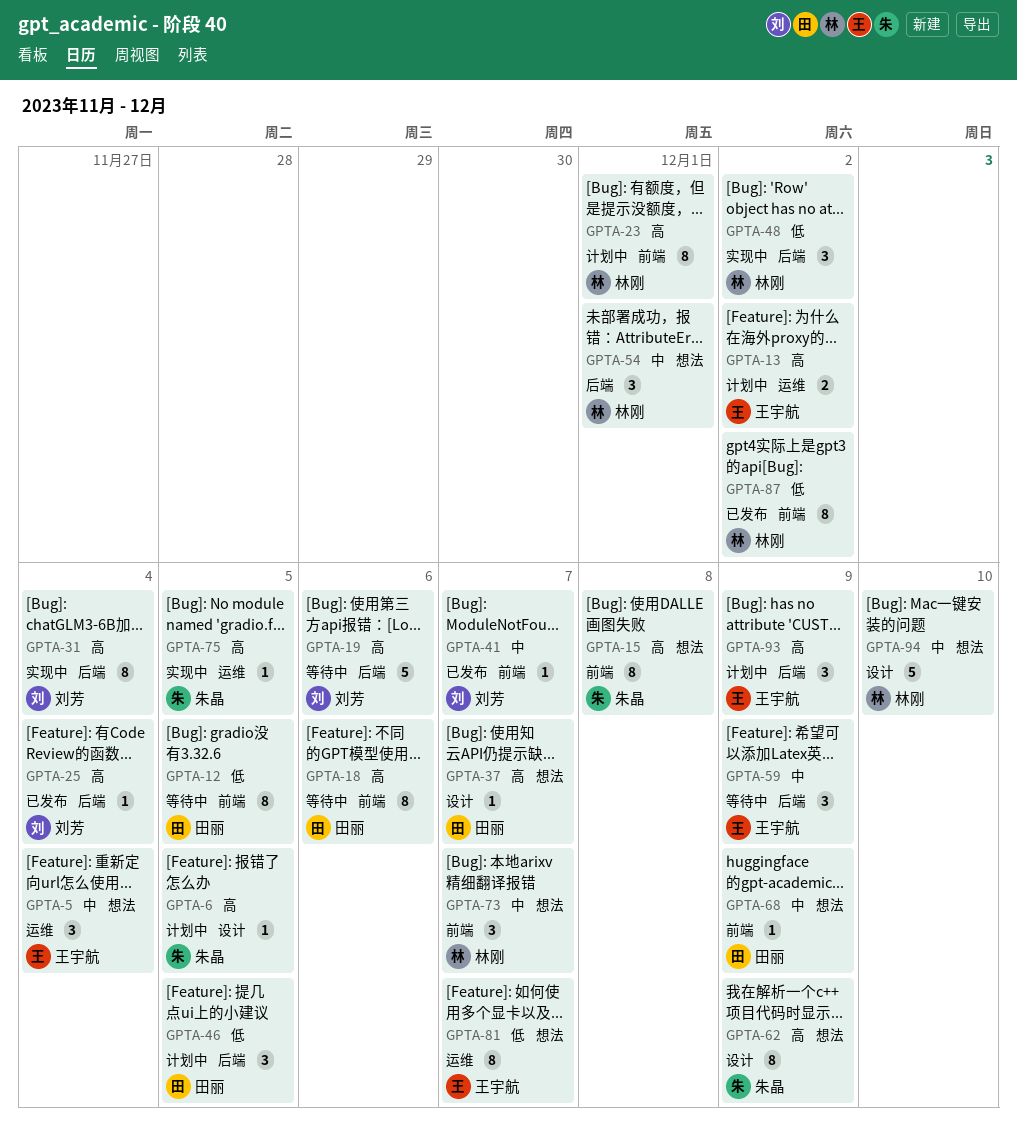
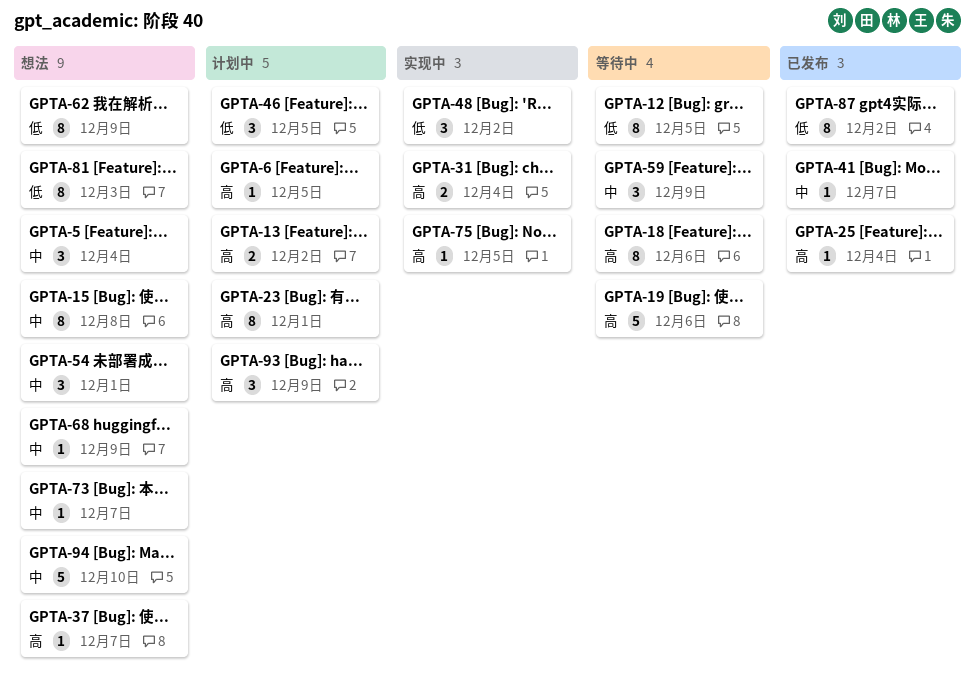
GPTA-15, priority: 高 -> 中
GPTA-31, estimate: 8 -> 2
GPTA-62, priority: 高 -> 低
GPTA-73, estimate: 3 -> 1
GPTA-81, due: Dec 7 -> Dec 3

